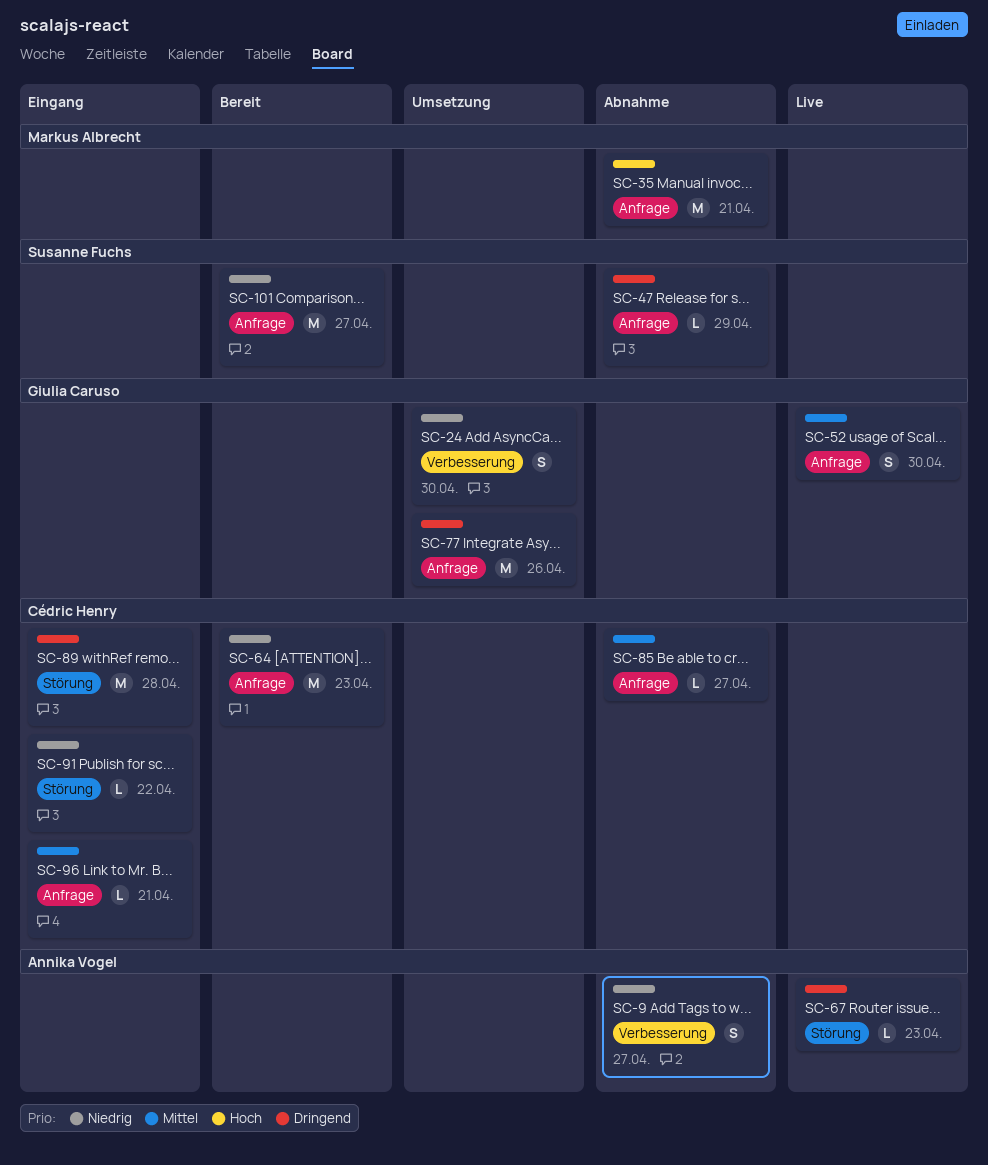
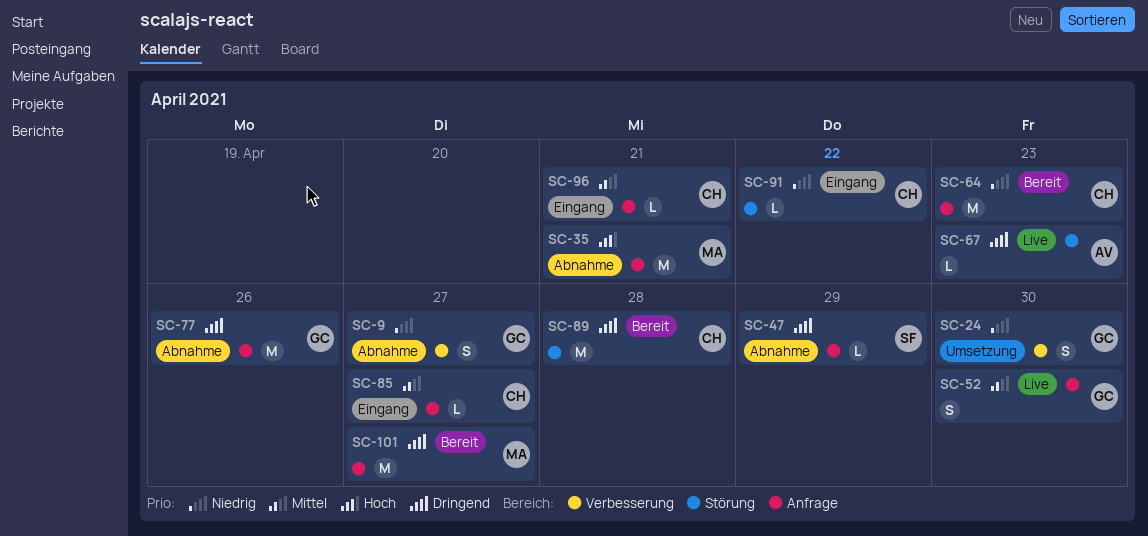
SC-9, owner: Annika Vogel -> Giulia Caruso
SC-77, status: Umsetzung -> Abnahme
SC-85, status: Abnahme -> Eingang
SC-89, status: Eingang -> Bereit
SC-101, owner: Susanne Fuchs -> Markus Albrecht
SC-101, priority: Niedrig -> Dringend

